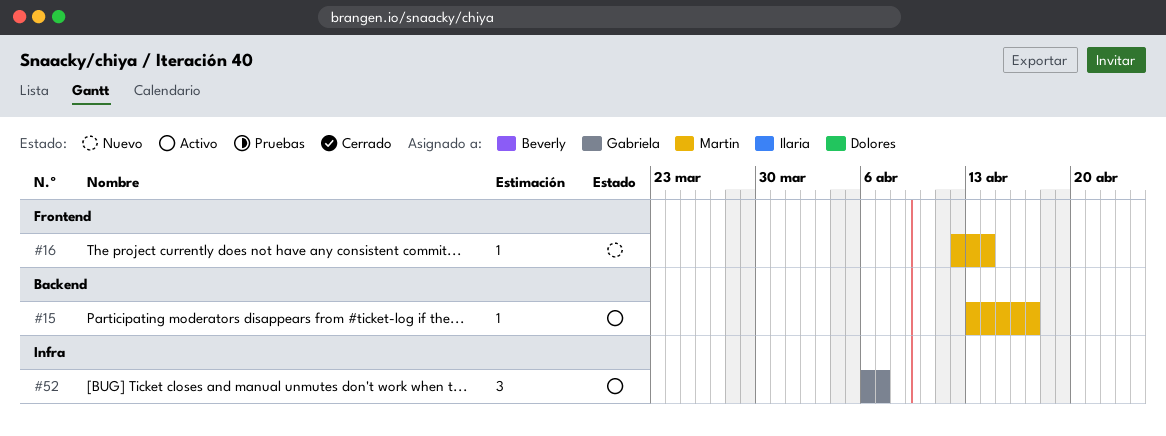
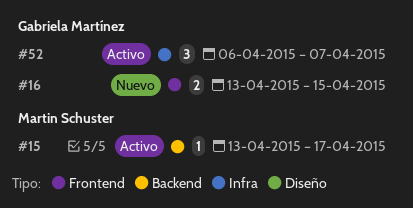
#16, owner: Martin Schuster -> Gabriela Martínez
#16, estimate: 1 -> 2
#16, start: Apr 12 -> Apr 13
#16, due: Apr 14 -> Apr 15

